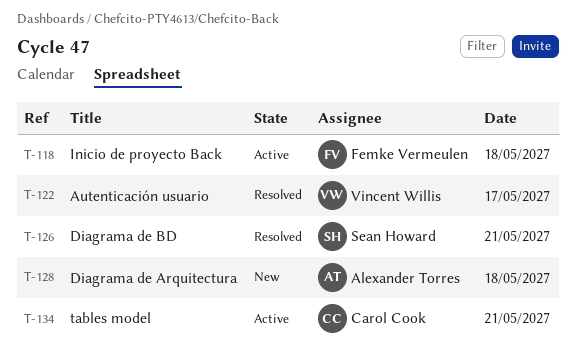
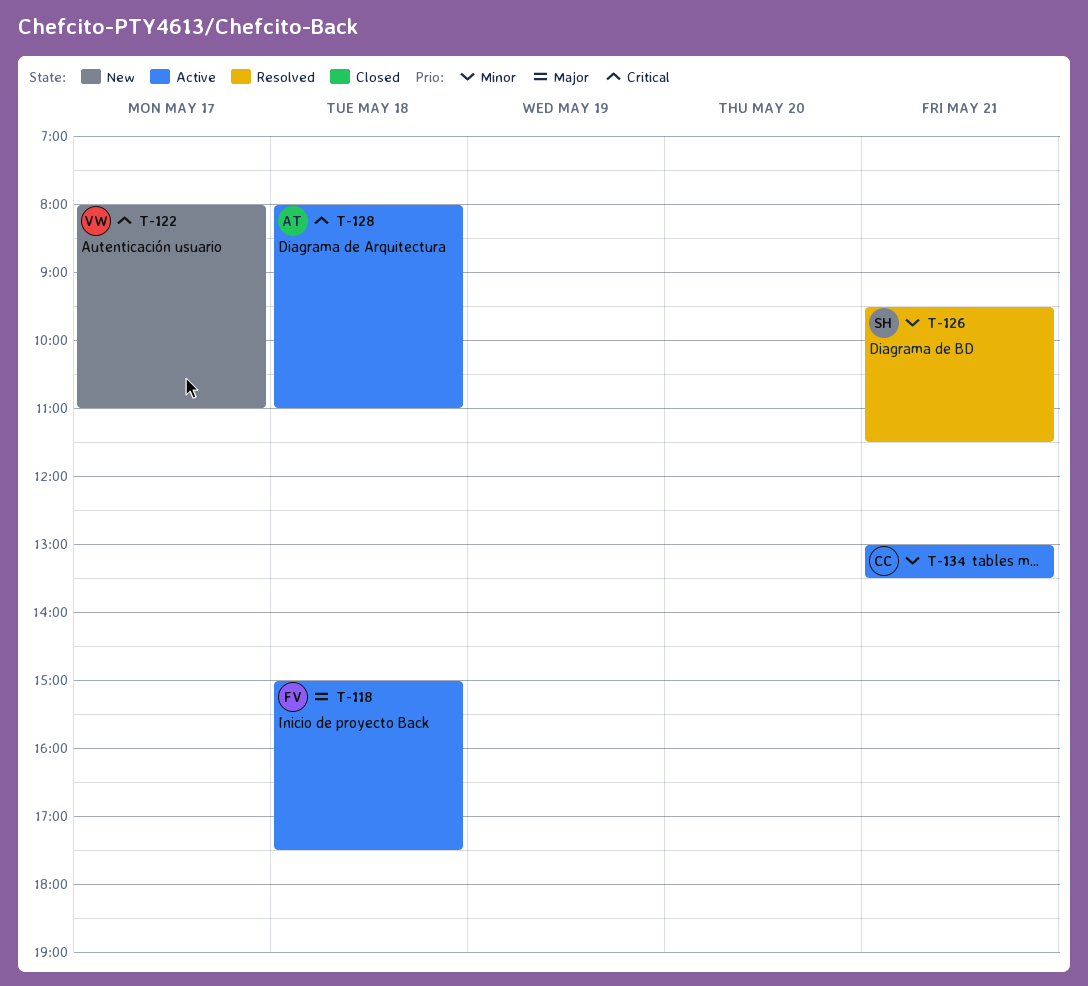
T-122, status: Resolved -> New
T-128, status: New -> Active

